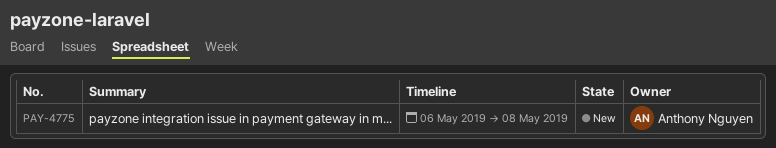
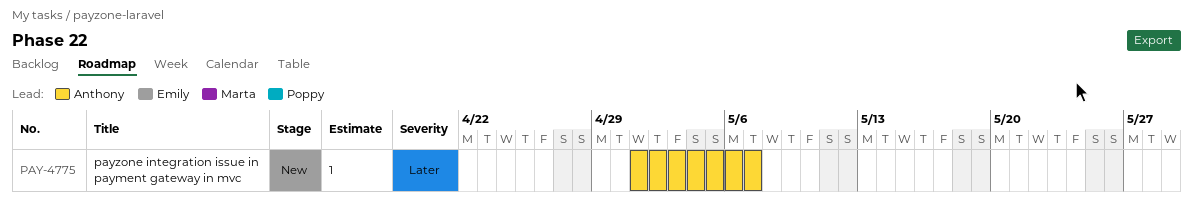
PAY-4775, start: May 6 -> May 1
PAY-4775, due: May 8 -> May 7

